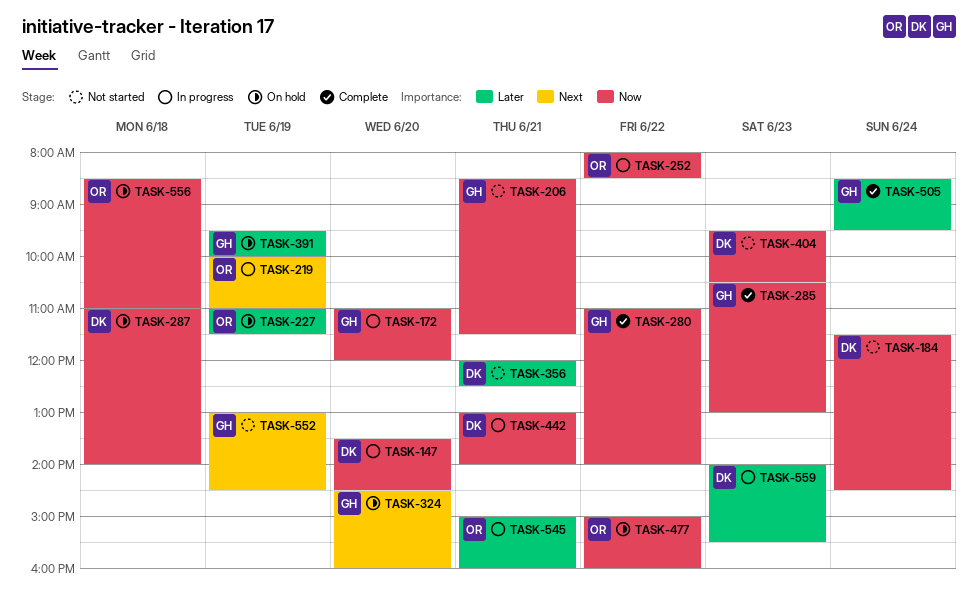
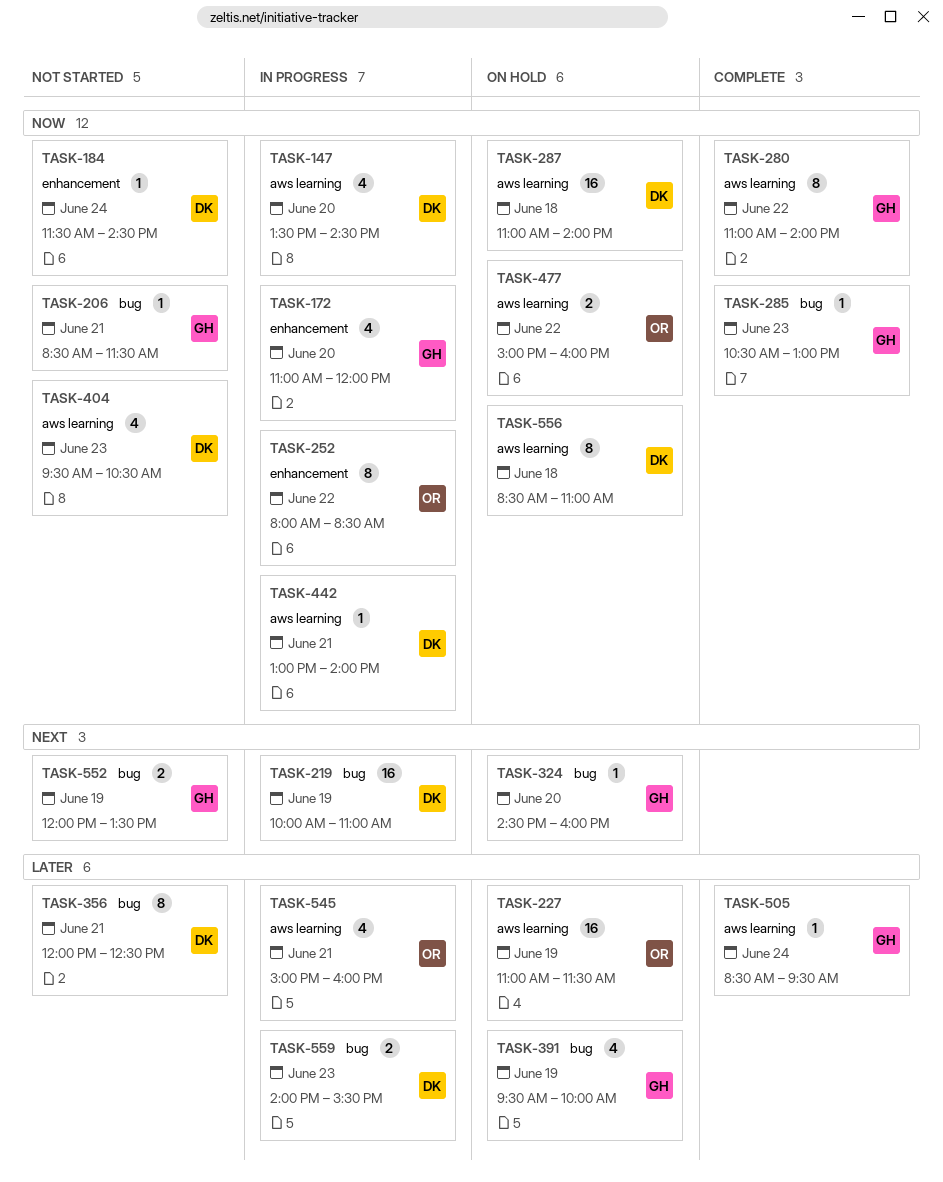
TASK-219, owner: OR -> DK
TASK-552, begins: 13:00 -> 12:00
TASK-552, ends: 14:30 -> 13:30
TASK-556, owner: OR -> DK

